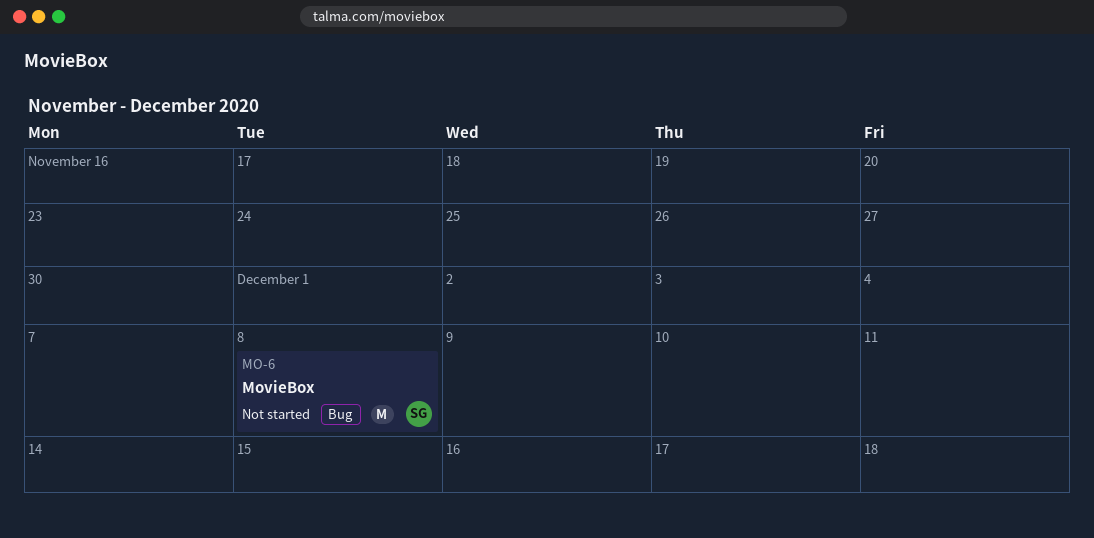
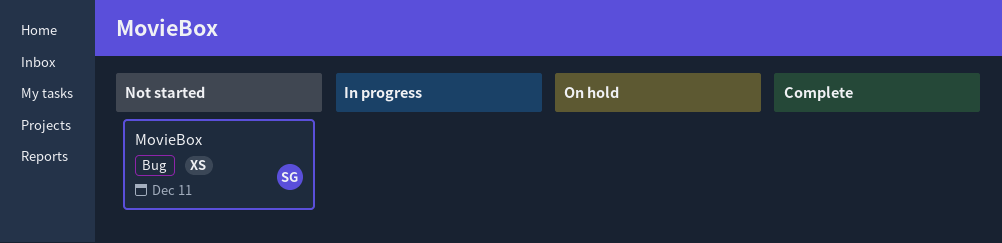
MovieBox, estimate: M -> XS
MovieBox, due: Dec 8 -> Dec 11

